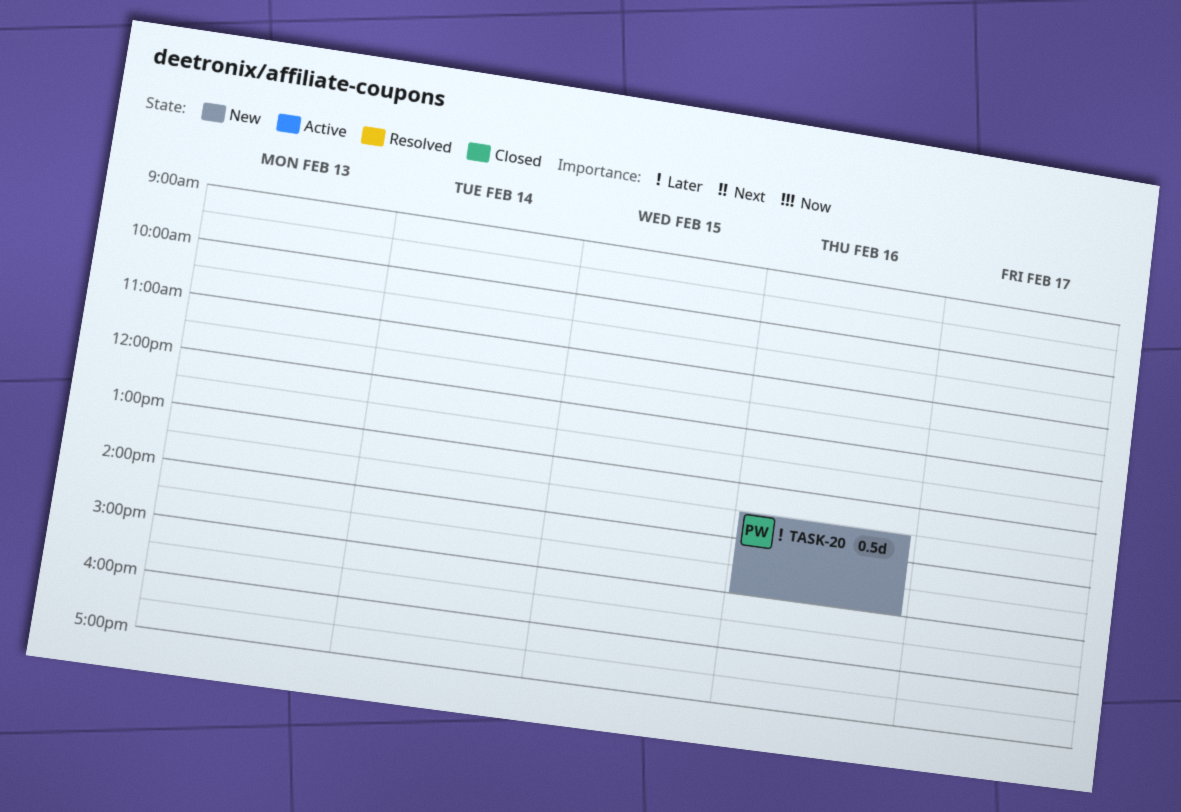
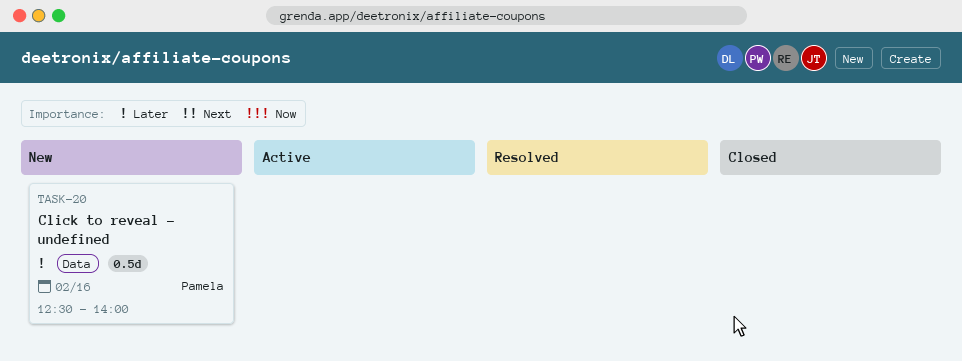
TASK-20, begins: 13:30 -> 12:30
TASK-20, ends: 15:00 -> 14:00

